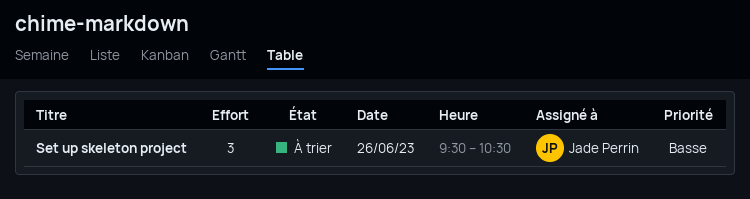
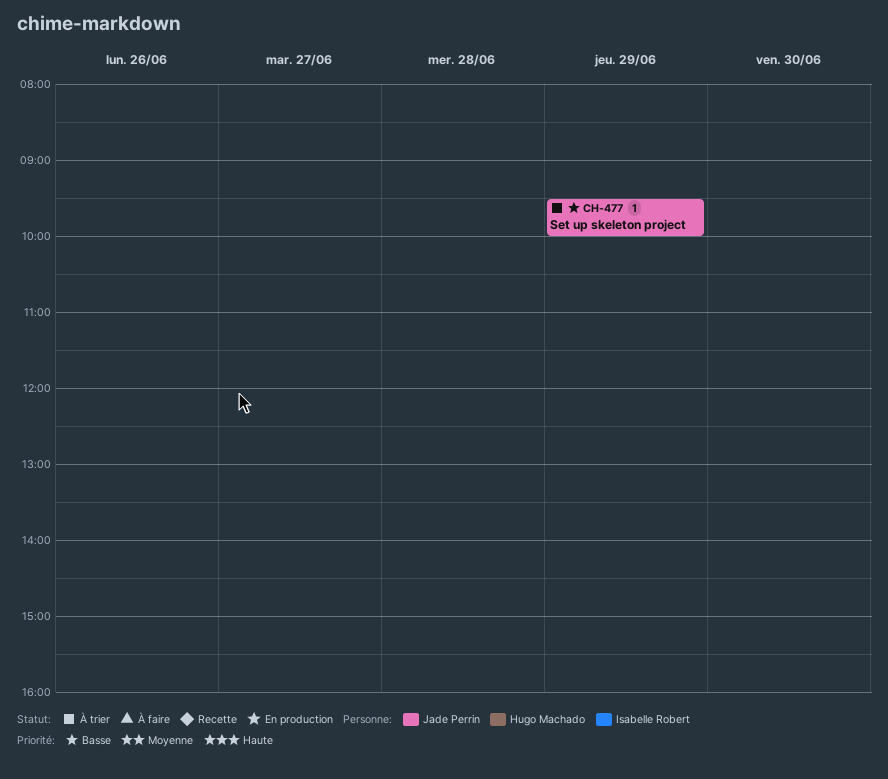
Set up skeleton project, estimate: 3 -> 1
Set up skeleton project, day: Jun 26 -> Jun 29
Set up skeleton project, ends: 10:30 -> 10:00

